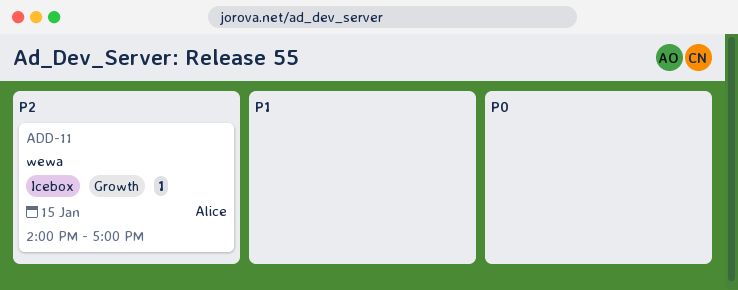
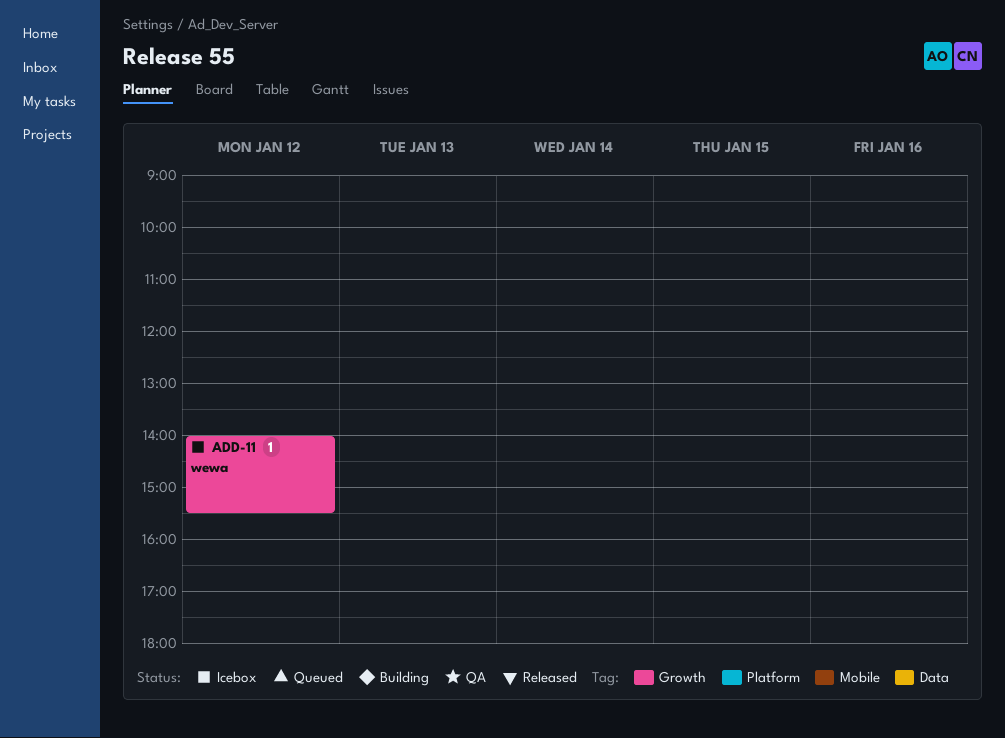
ADD-11, day: Jan 15 -> Jan 12
ADD-11, ends: 17:00 -> 15:30

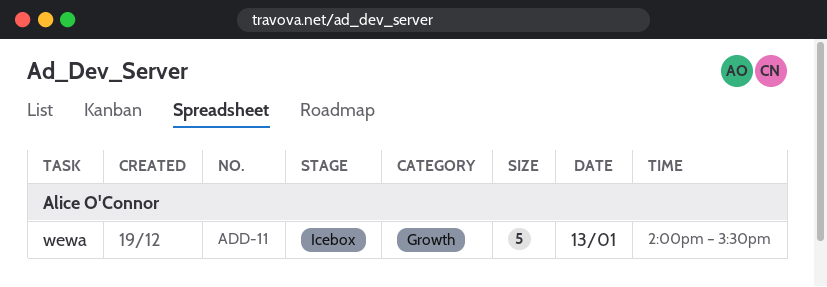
ADD-11, estimate: 1 -> 5
ADD-11, day: Jan 12 -> Jan 13

